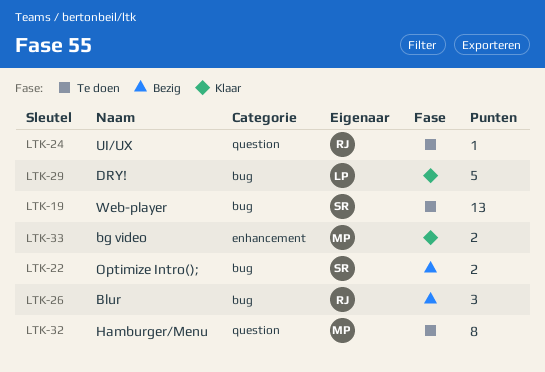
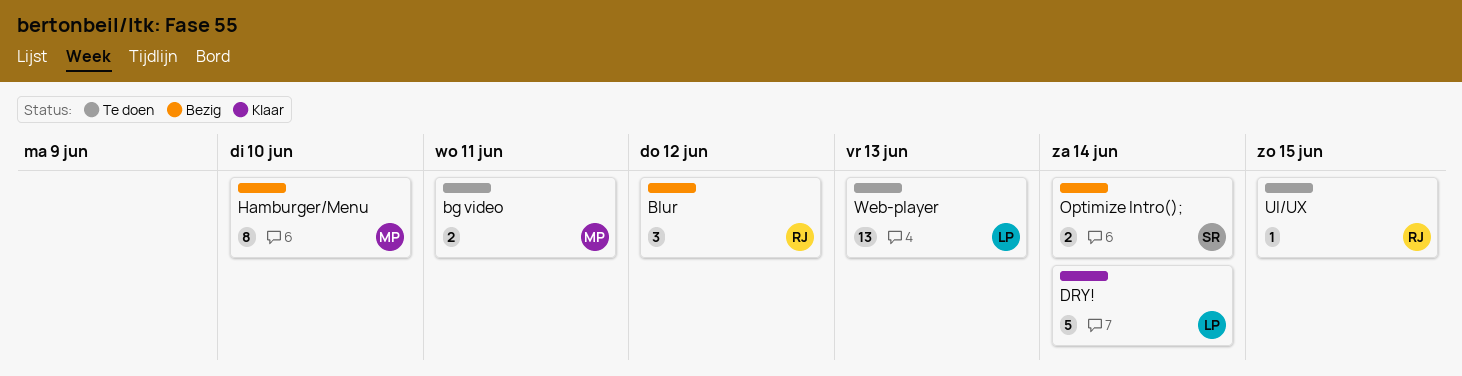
bg video, status: Klaar -> Te doen
Hamburger/Menu, status: Te doen -> Bezig
Web-player, owner: SR -> LP

